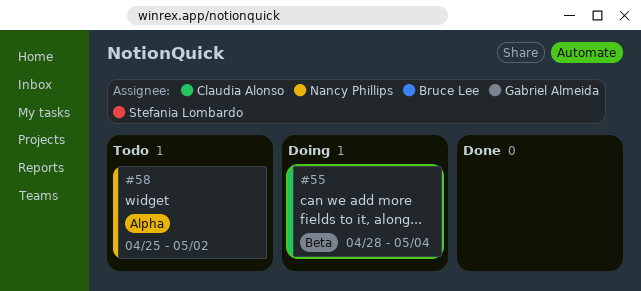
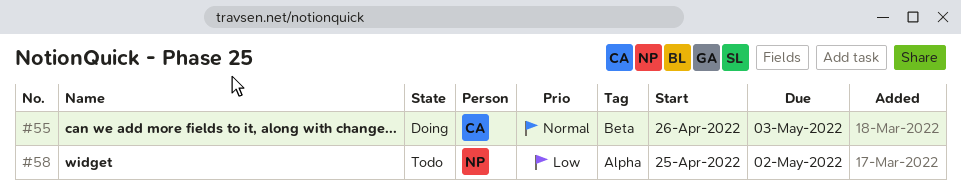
#55, start: Apr 28 -> Apr 26
#55, due: May 4 -> May 3

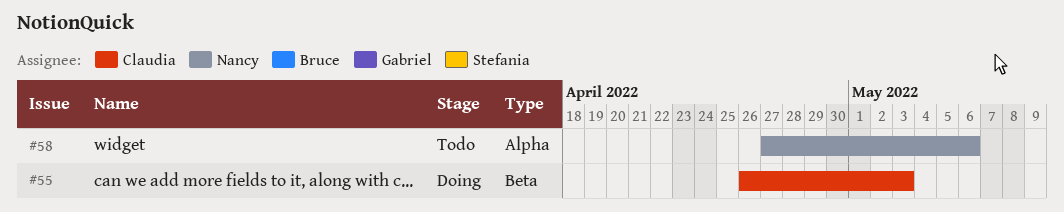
#58, start: Apr 25 -> Apr 27
#58, due: May 2 -> May 6

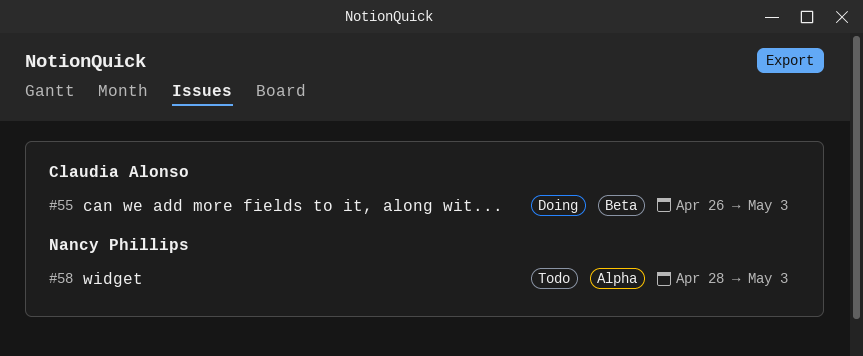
#58, start: Apr 27 -> Apr 28
#58, due: May 6 -> May 3

